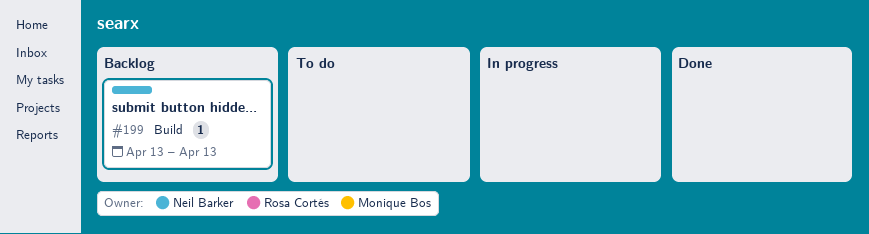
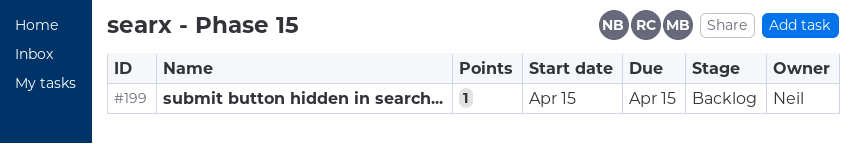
#199, start: Apr 13 -> Apr 15
#199, due: Apr 13 -> Apr 15

